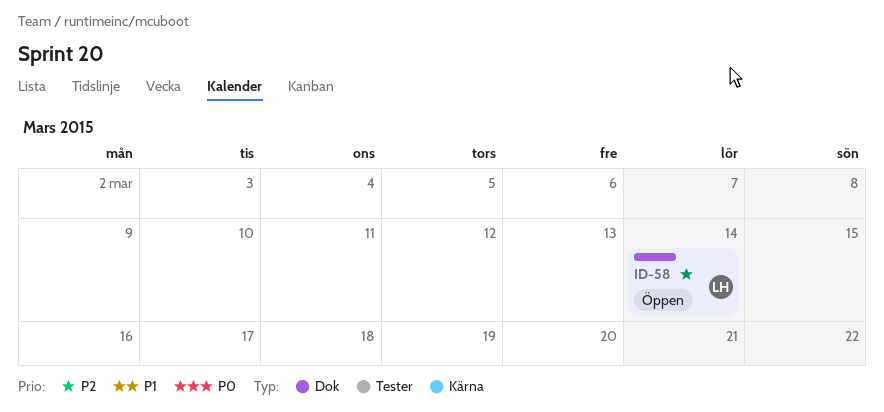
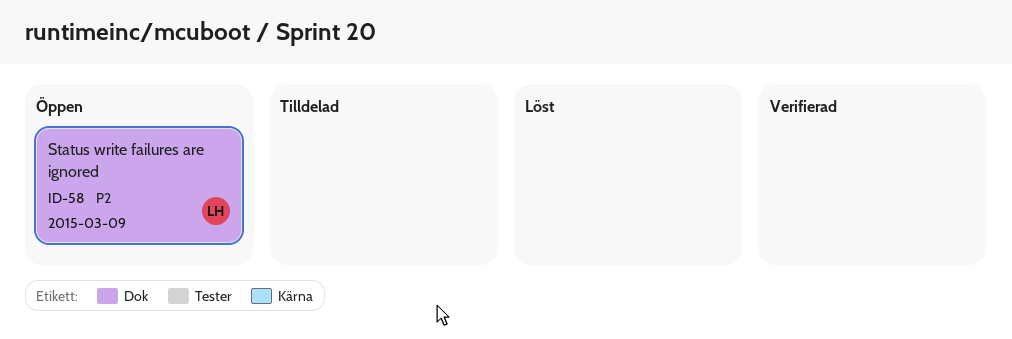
ID-58, due: Mar 14 -> Mar 9

